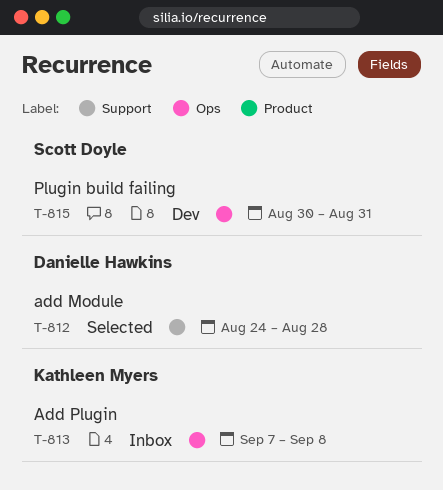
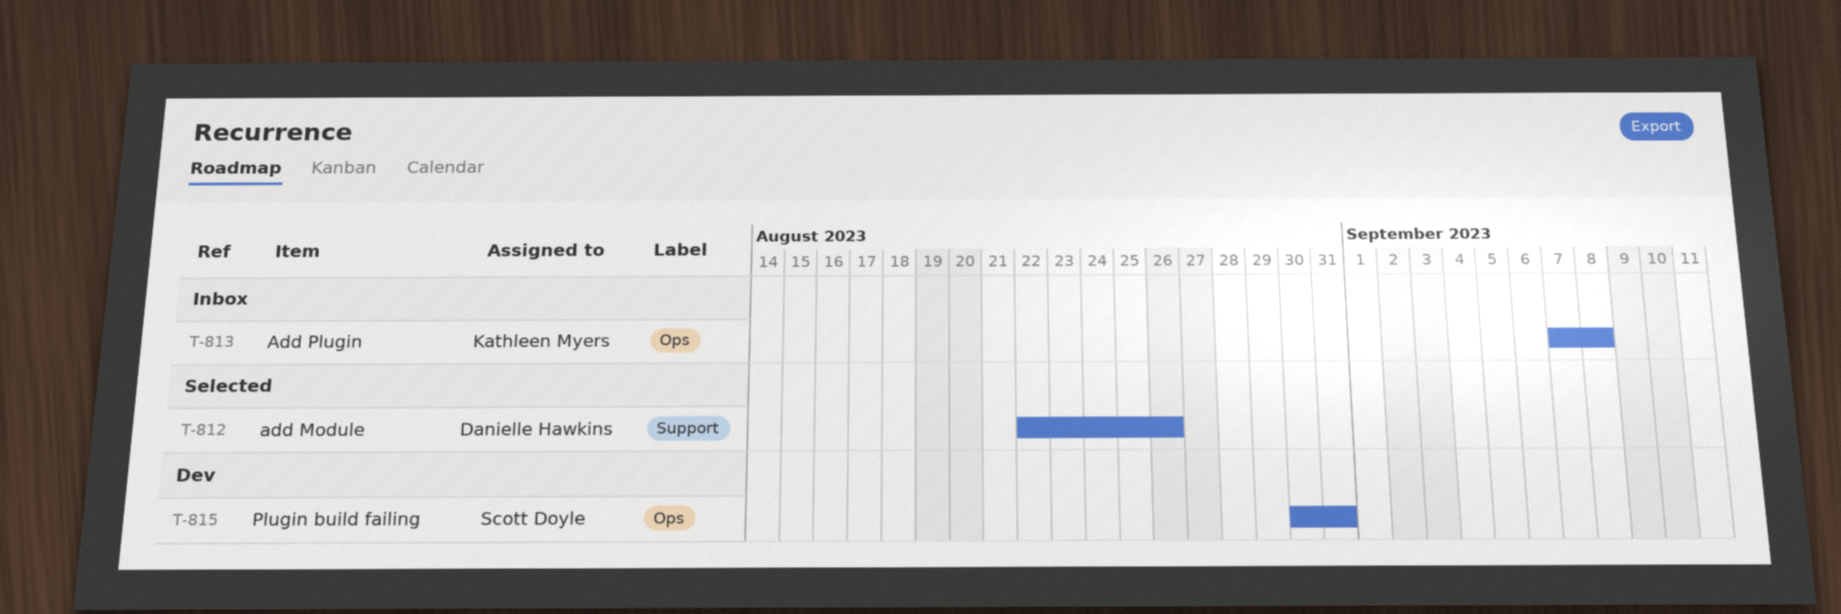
T-812, start: Aug 24 -> Aug 22
T-812, due: Aug 28 -> Aug 26

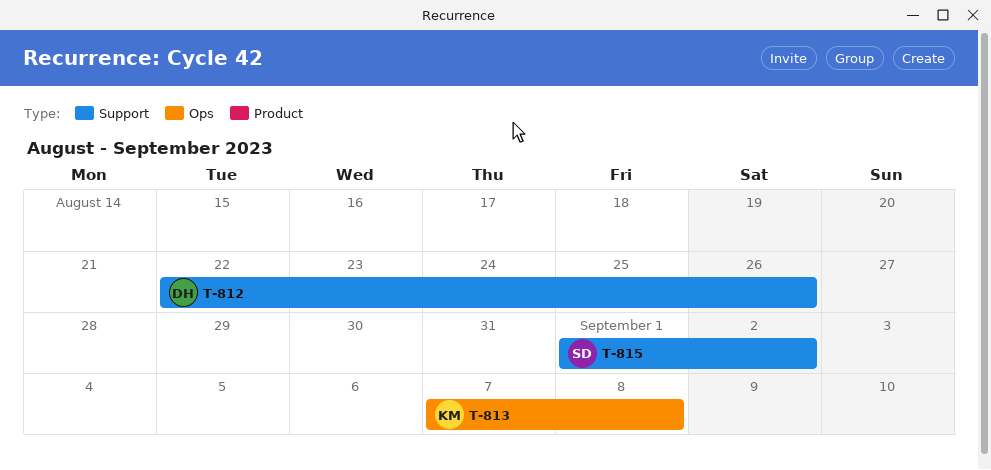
T-815, label: Ops -> Support
T-815, start: Aug 30 -> Sep 1
T-815, due: Aug 31 -> Sep 2

